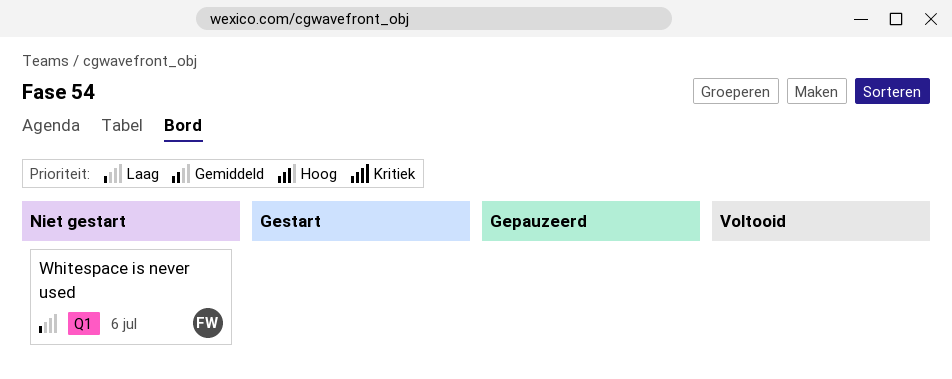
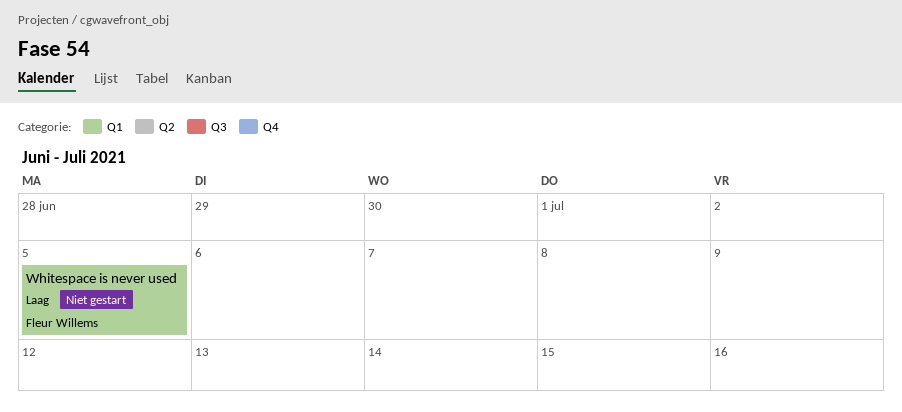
Whitespace is never used, due: Jul 6 -> Jul 5

